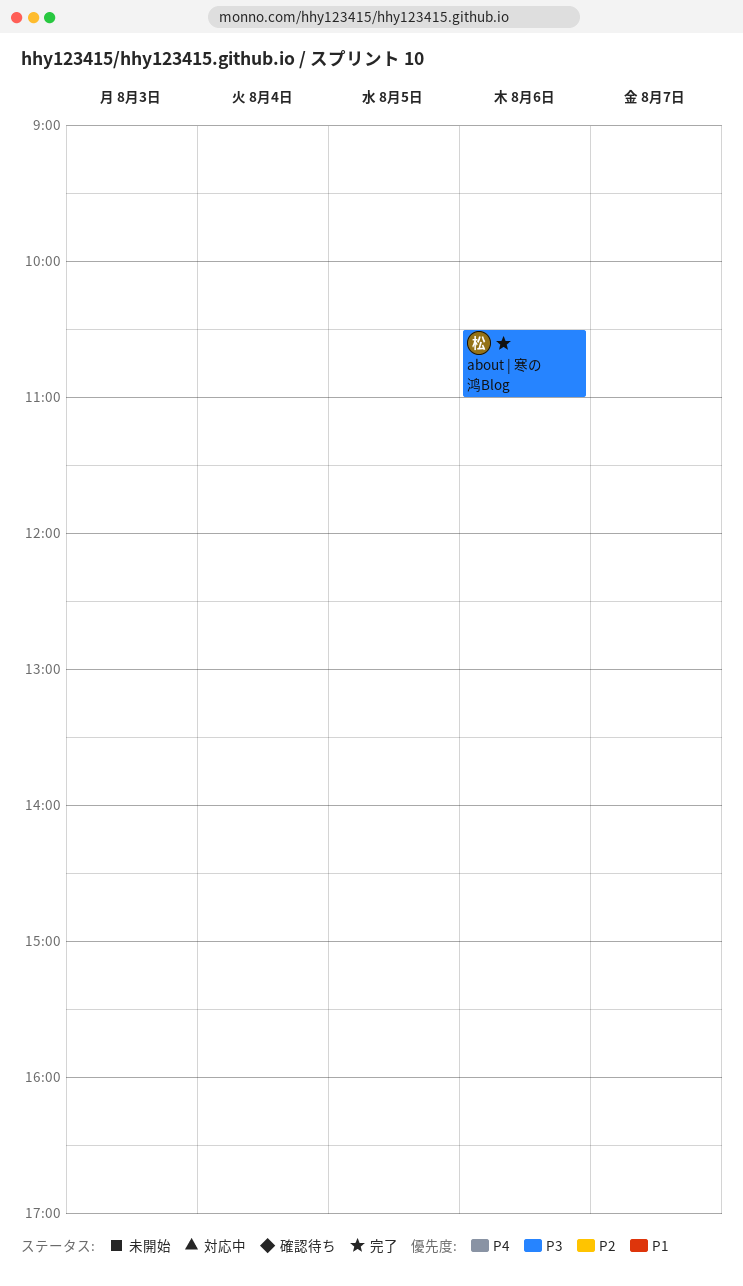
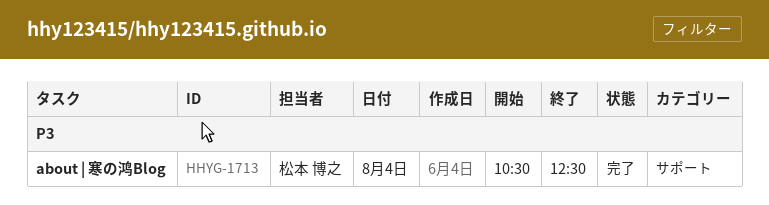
about | 寒の鸿Blog, day: Aug 6 -> Aug 4
about | 寒の鸿Blog, ends: 11:00 -> 12:30

